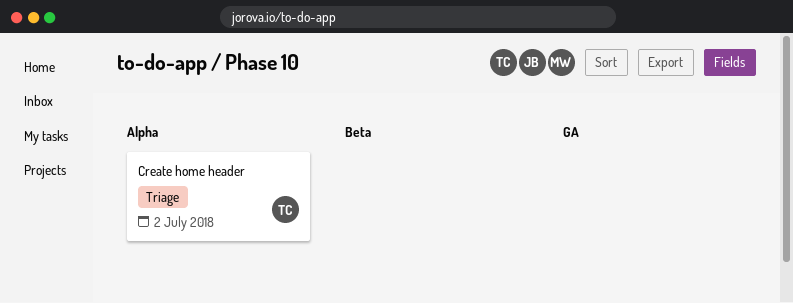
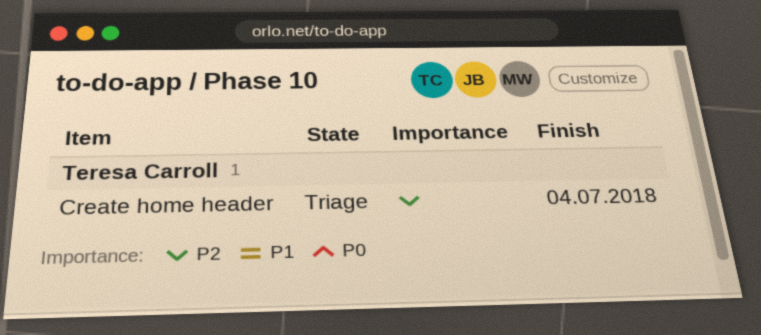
Create home header, due: Jul 2 -> Jul 4

